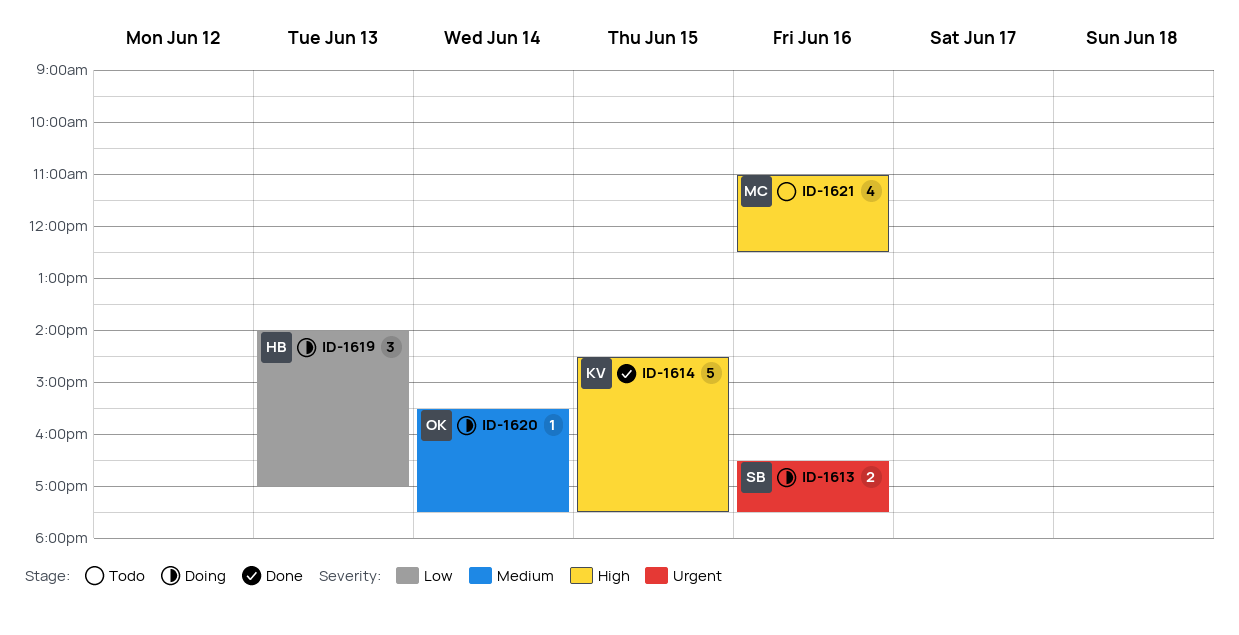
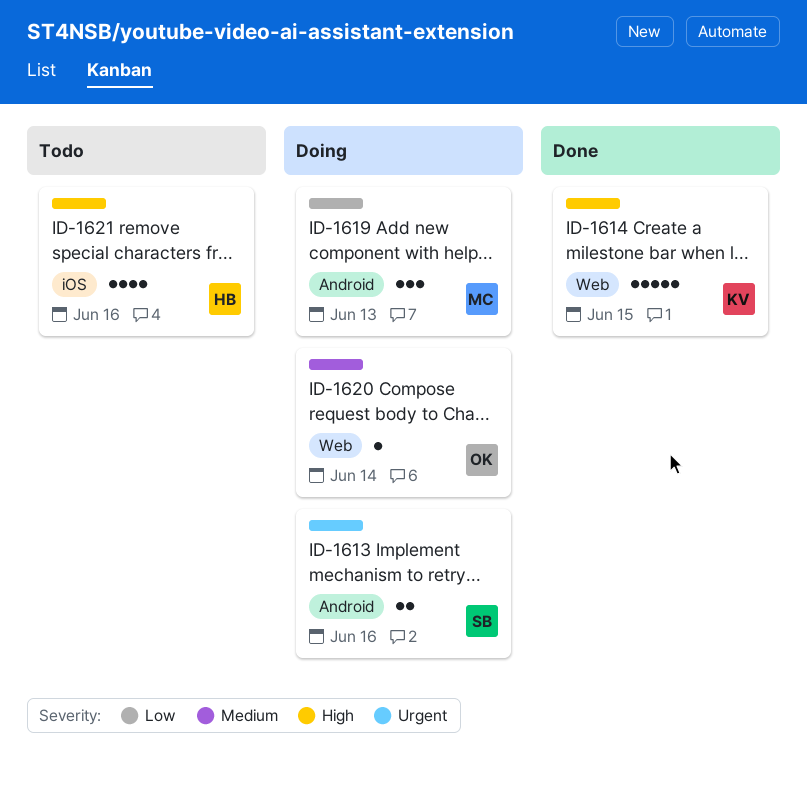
ID-1619, owner: HB -> MC
ID-1621, owner: MC -> HB

